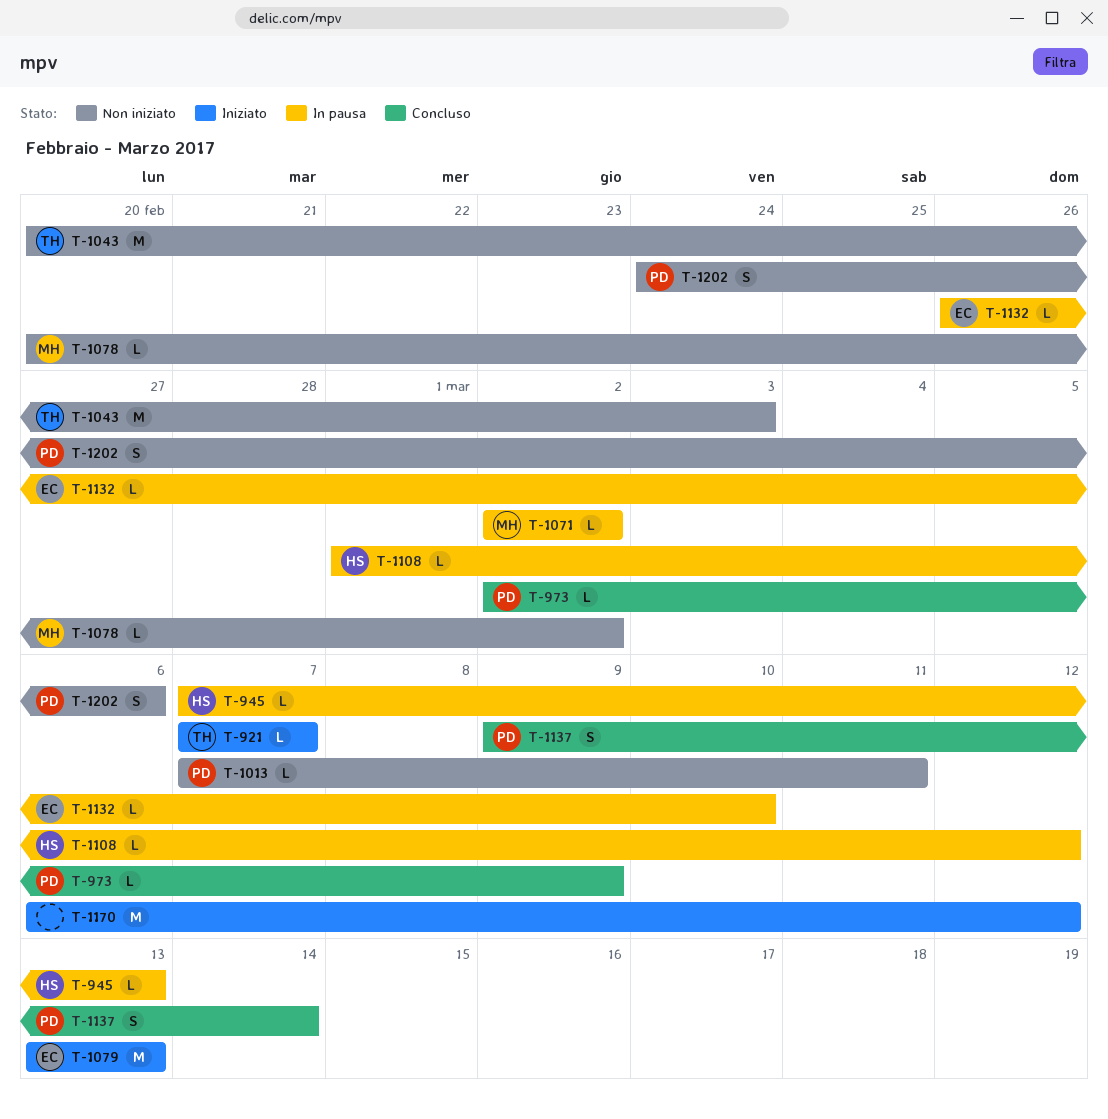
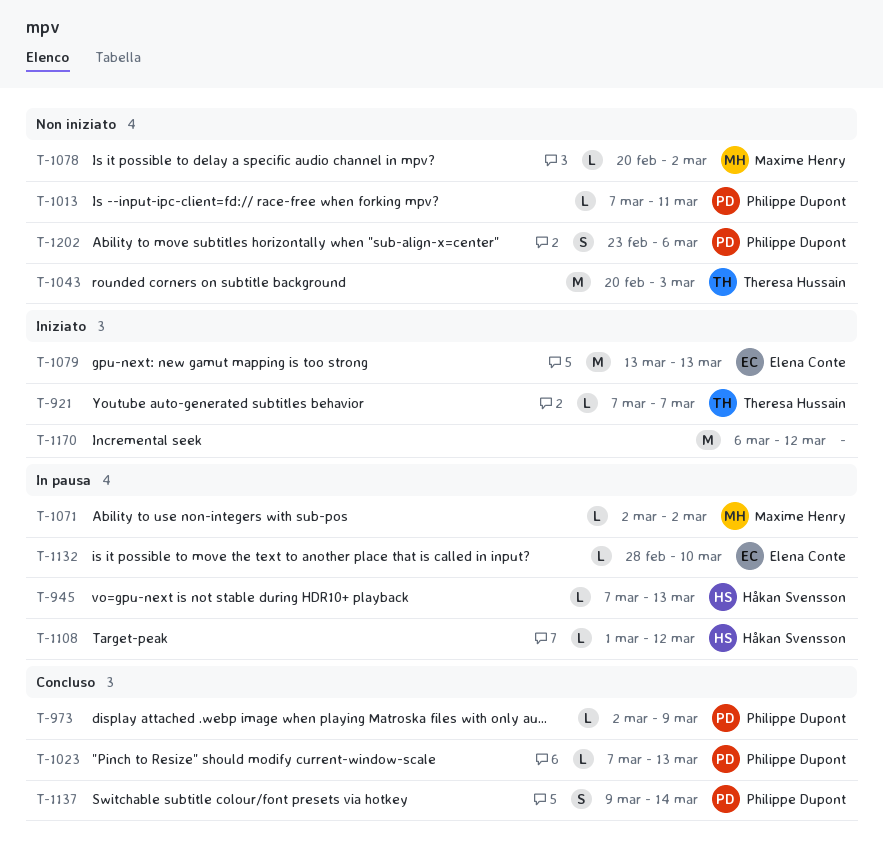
T-1023: none -> present
T-1132, start: Feb 26 -> Feb 28
T-1202, start: Feb 24 -> Feb 23

